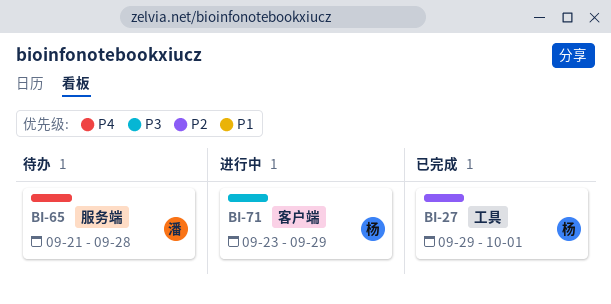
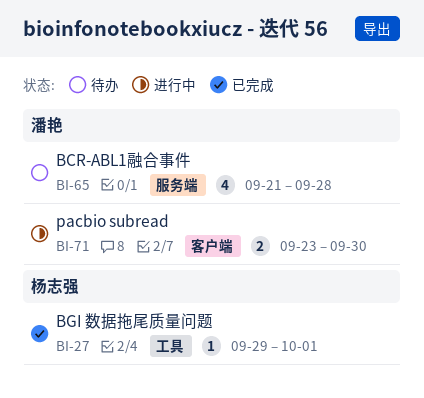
BI-71, owner: 杨志强 -> 潘艳
BI-71, due: Sep 29 -> Sep 30

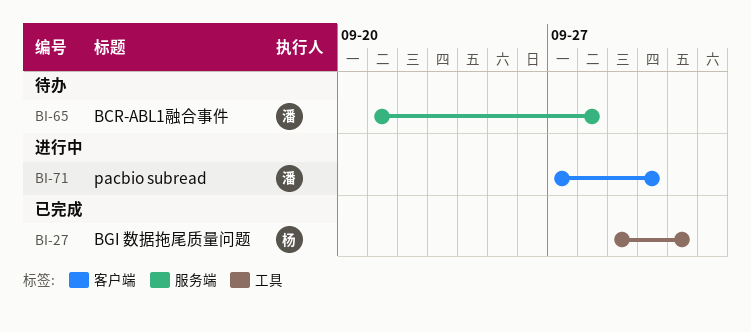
BI-71, start: Sep 23 -> Sep 27

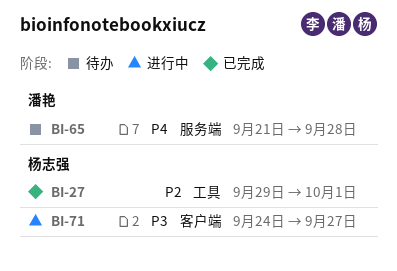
BI-71, owner: 潘艳 -> 杨志强
BI-71, start: Sep 27 -> Sep 24
BI-71, due: Sep 30 -> Sep 27

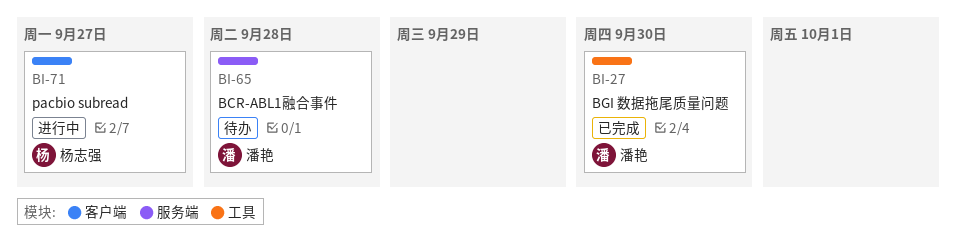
BI-27, owner: 杨志强 -> 潘艳
BI-27, due: Oct 1 -> Sep 30

